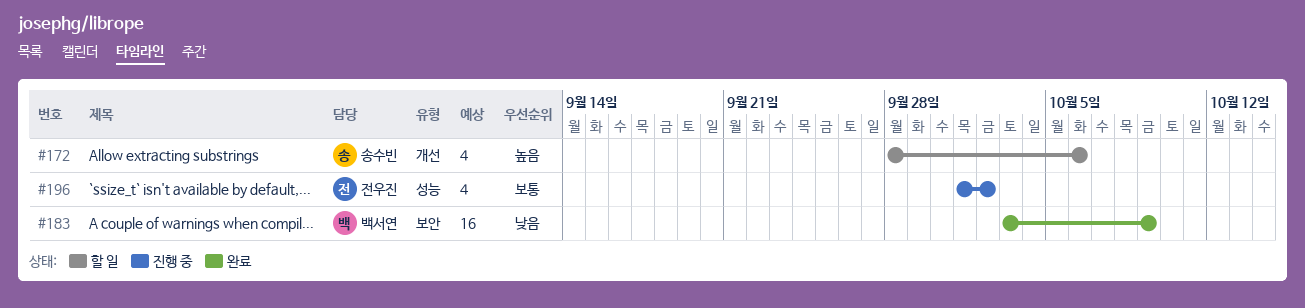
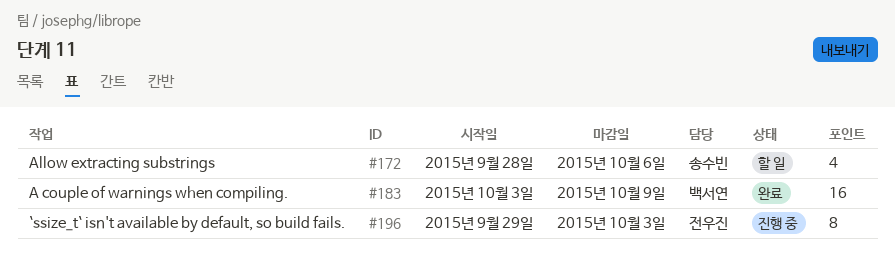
#196, estimate: 4 -> 8
#196, start: Oct 1 -> Sep 29
#196, due: Oct 2 -> Oct 3

